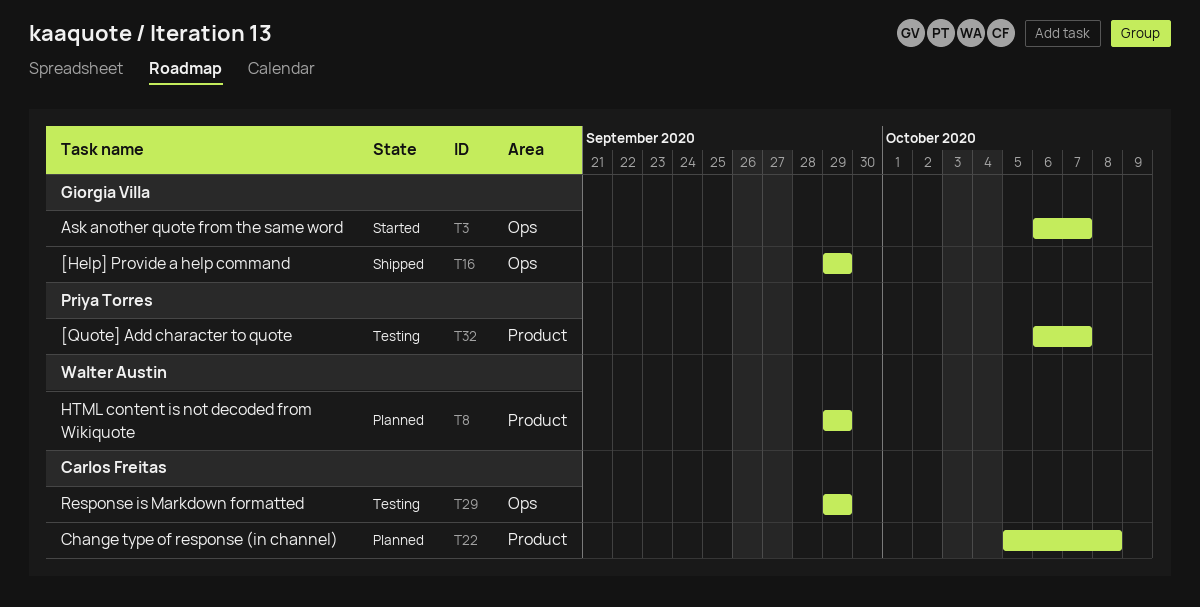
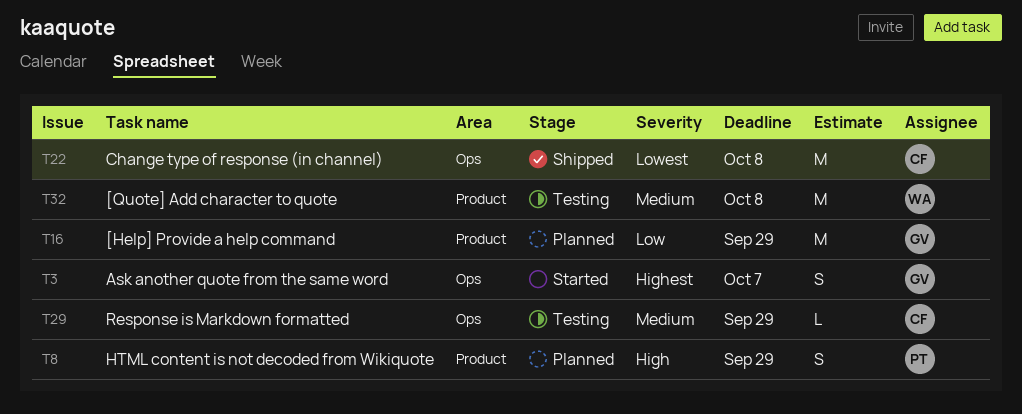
T8, owner: Walter Austin -> Priya Torres
T16, status: Shipped -> Planned
T16, label: Ops -> Product
T22, status: Planned -> Shipped
T22, label: Product -> Ops
T32, owner: Priya Torres -> Walter Austin
T32, due: Oct 7 -> Oct 8

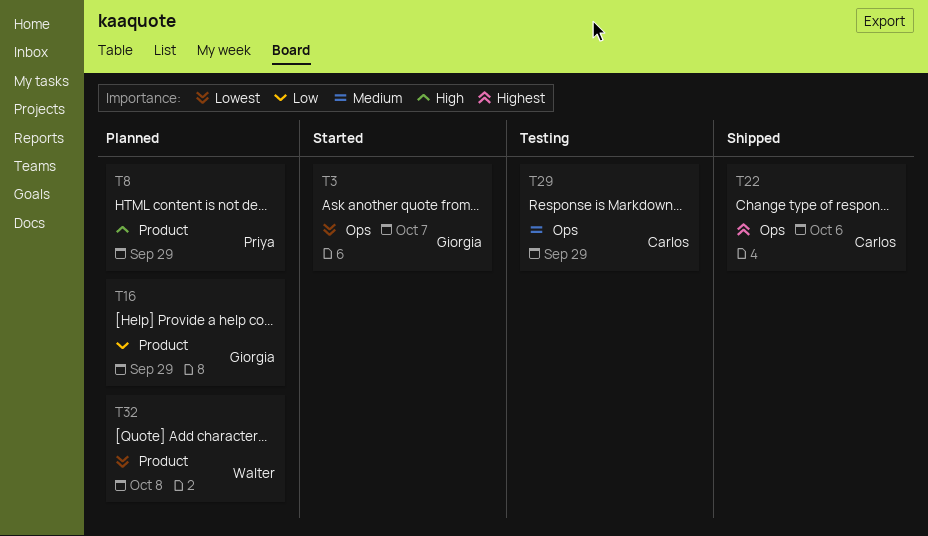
T3, priority: Highest -> Lowest
T22, priority: Lowest -> Highest
T22, due: Oct 8 -> Oct 6
T32, status: Testing -> Planned
T32, priority: Medium -> Lowest

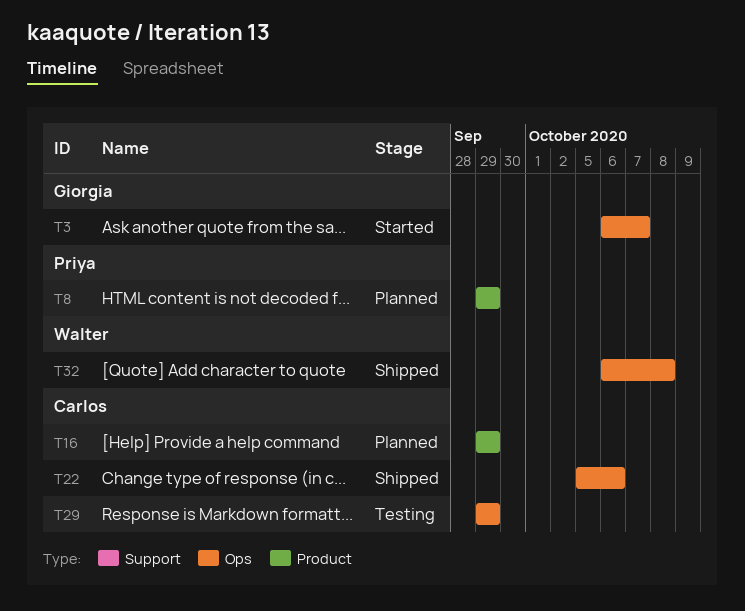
T16, owner: Giorgia -> Carlos
T32, status: Planned -> Shipped
T32, label: Product -> Ops

